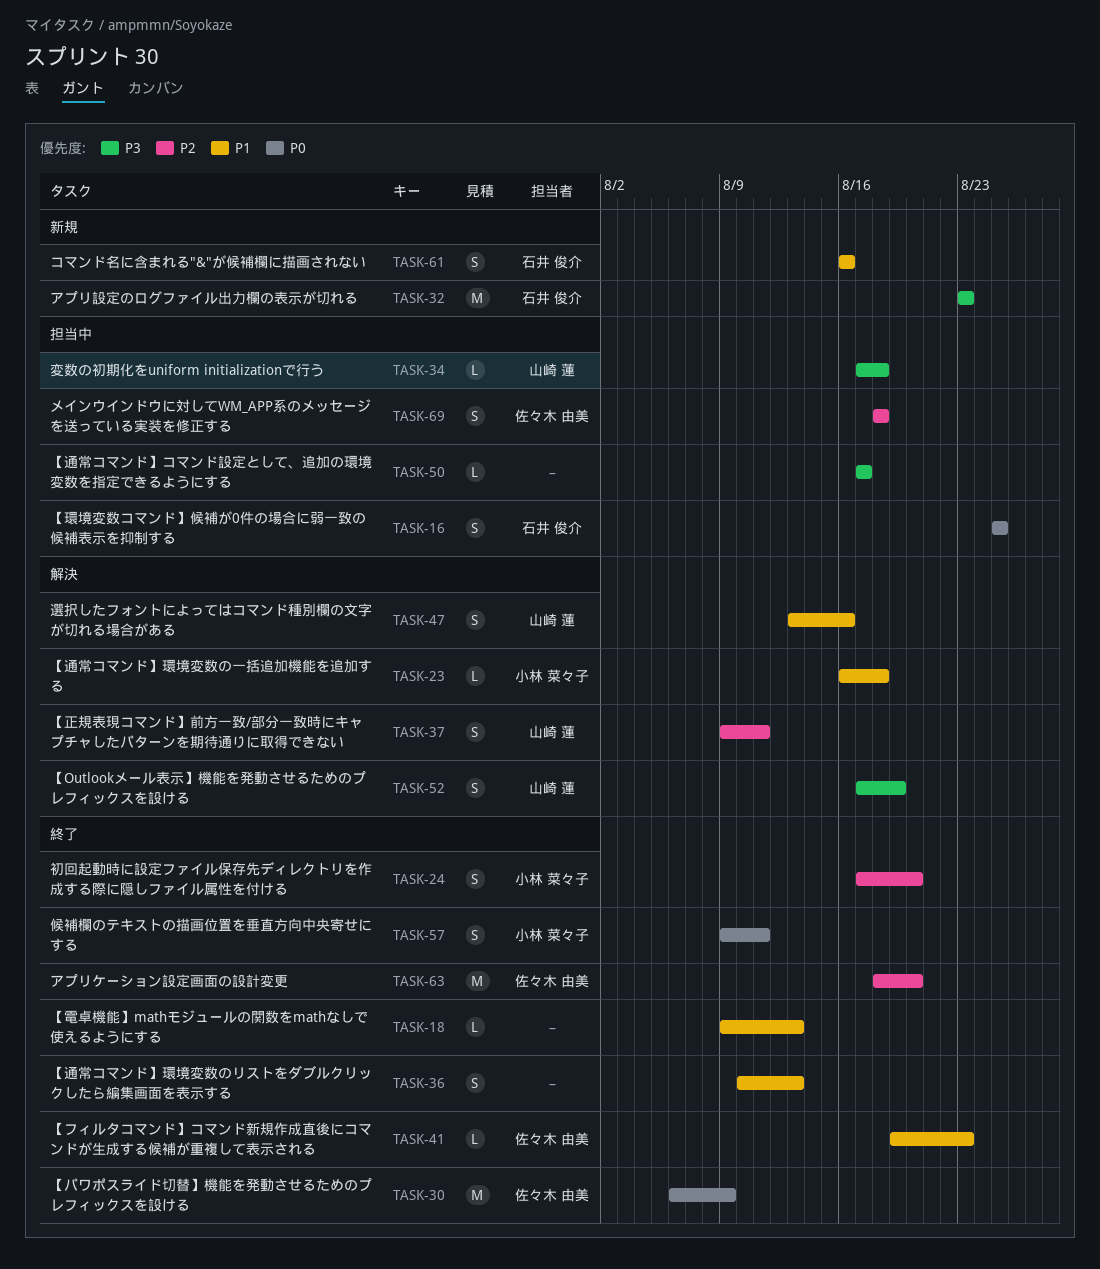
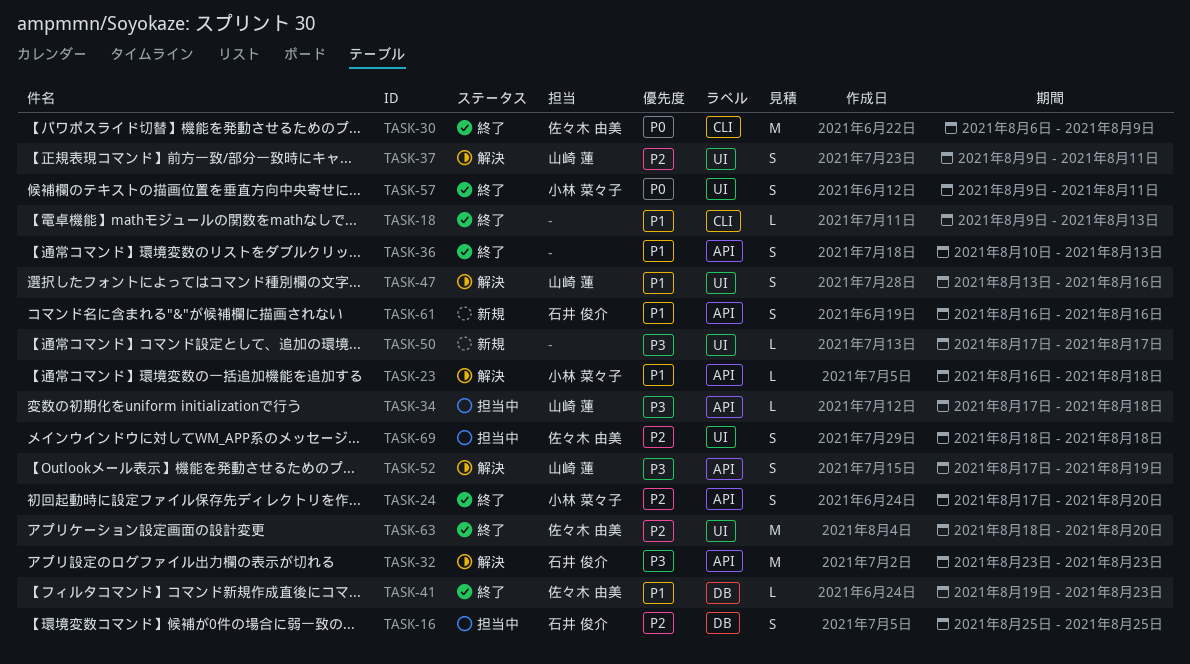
TASK-16, priority: P0 -> P2
TASK-32, status: 新規 -> 解決
TASK-50, status: 担当中 -> 新規

